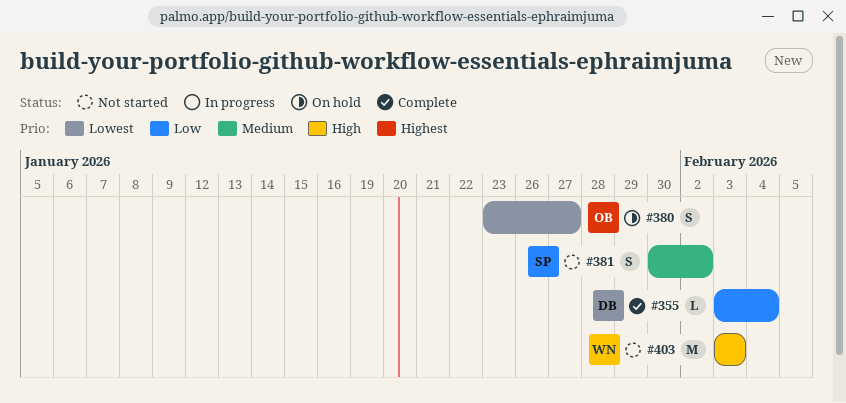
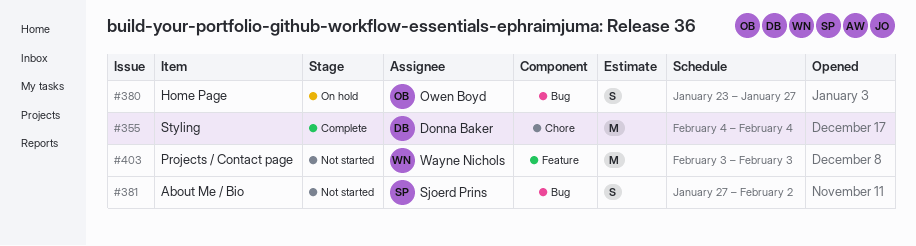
#355, estimate: L -> M
#355, start: Feb 3 -> Feb 4
#381, start: Jan 30 -> Jan 27

